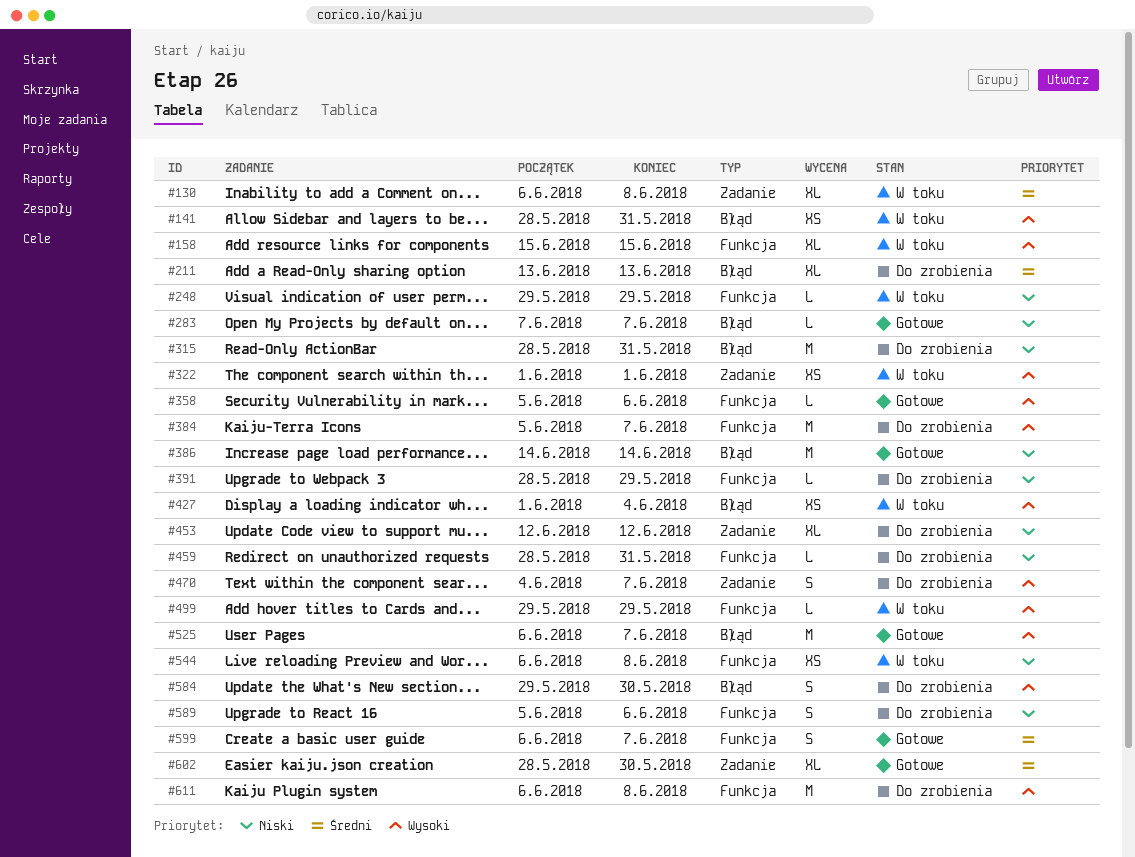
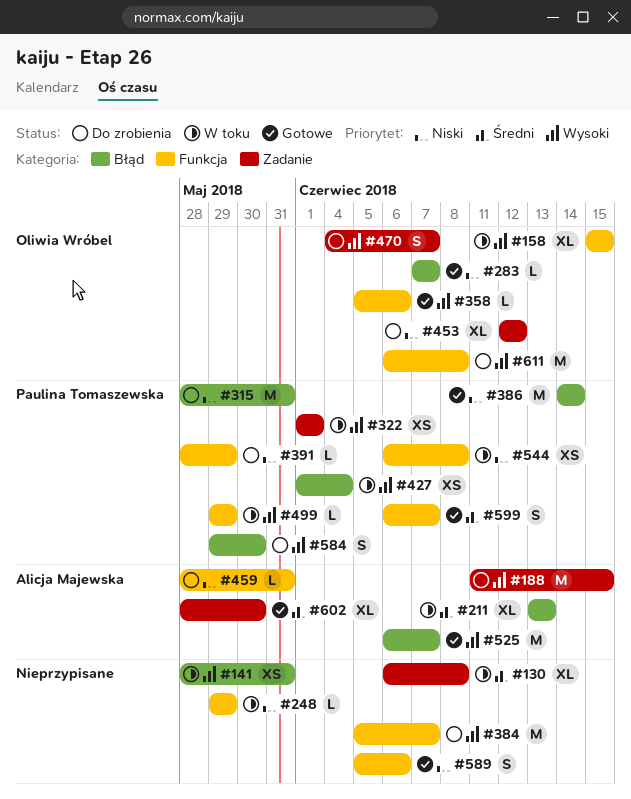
#188: none -> present
#211, status: Do zrobienia -> W toku
#589, status: Do zrobienia -> Gotowe

